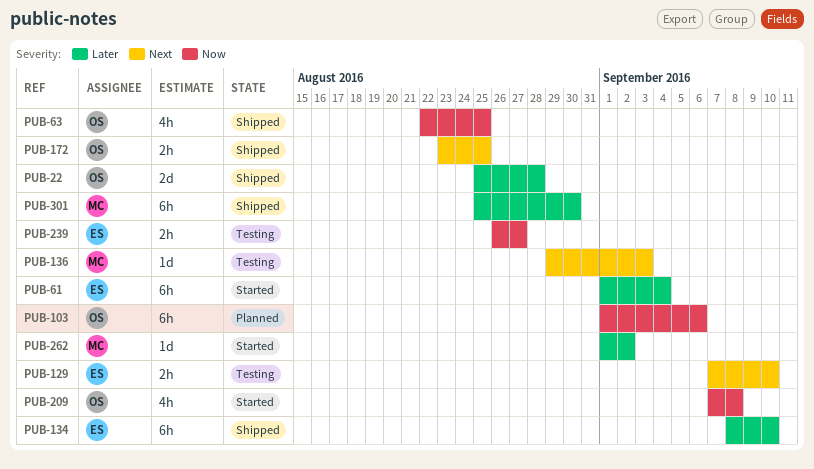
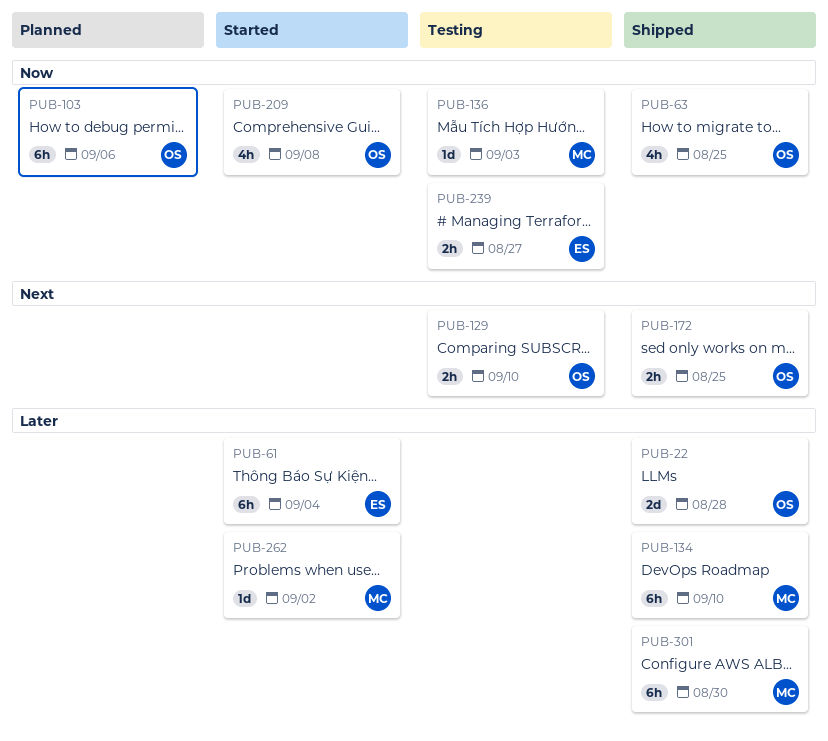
PUB-129, owner: ES -> OS
PUB-134, owner: ES -> MC
PUB-136, priority: Next -> Now

